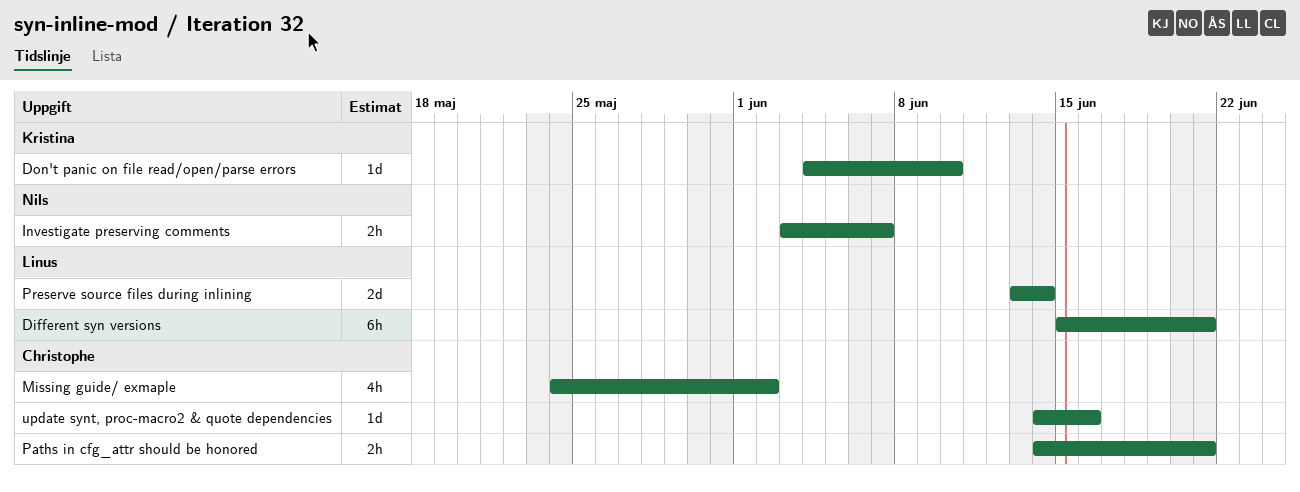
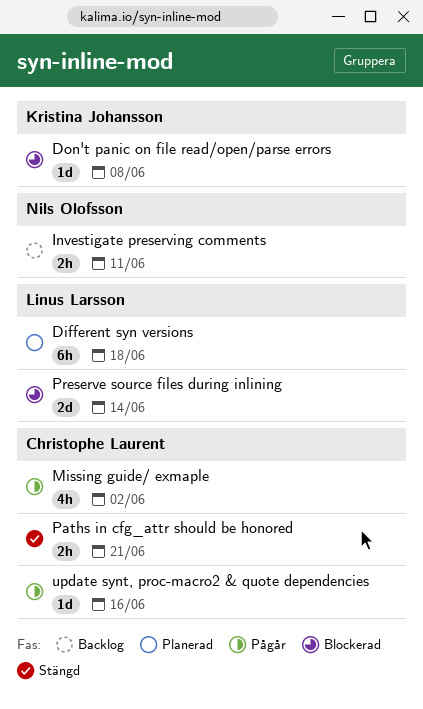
Different syn versions, due: Jun 21 -> Jun 18
Don't panic on file read/open/parse errors, due: Jun 10 -> Jun 8
Investigate preserving comments, due: Jun 7 -> Jun 11

